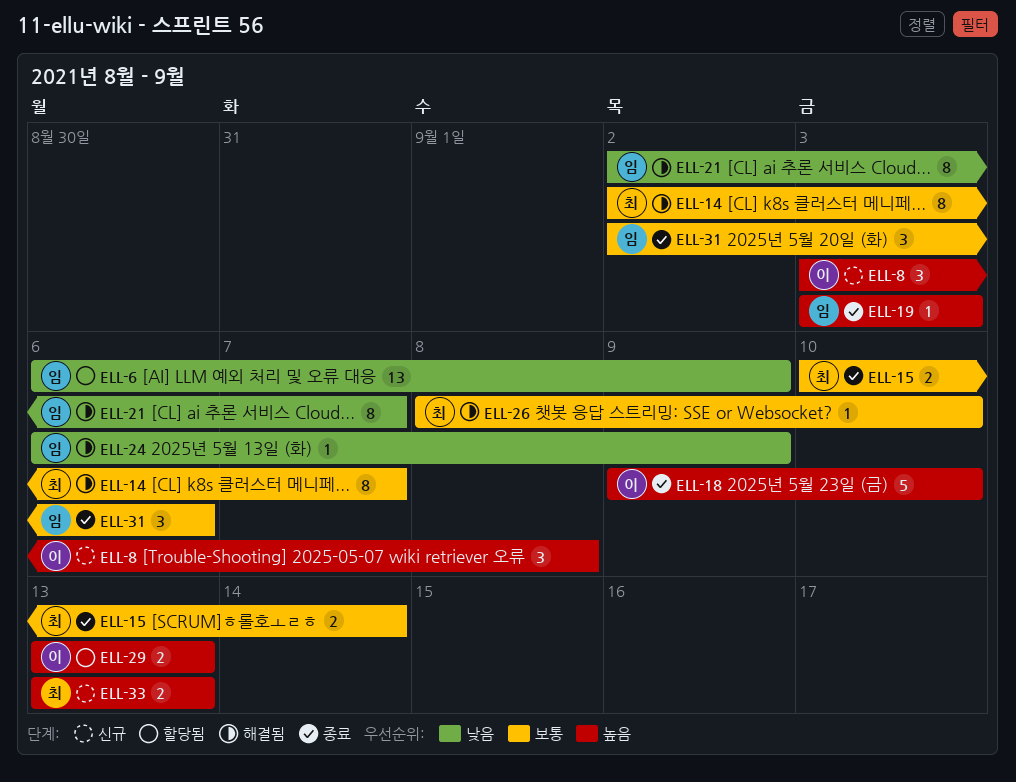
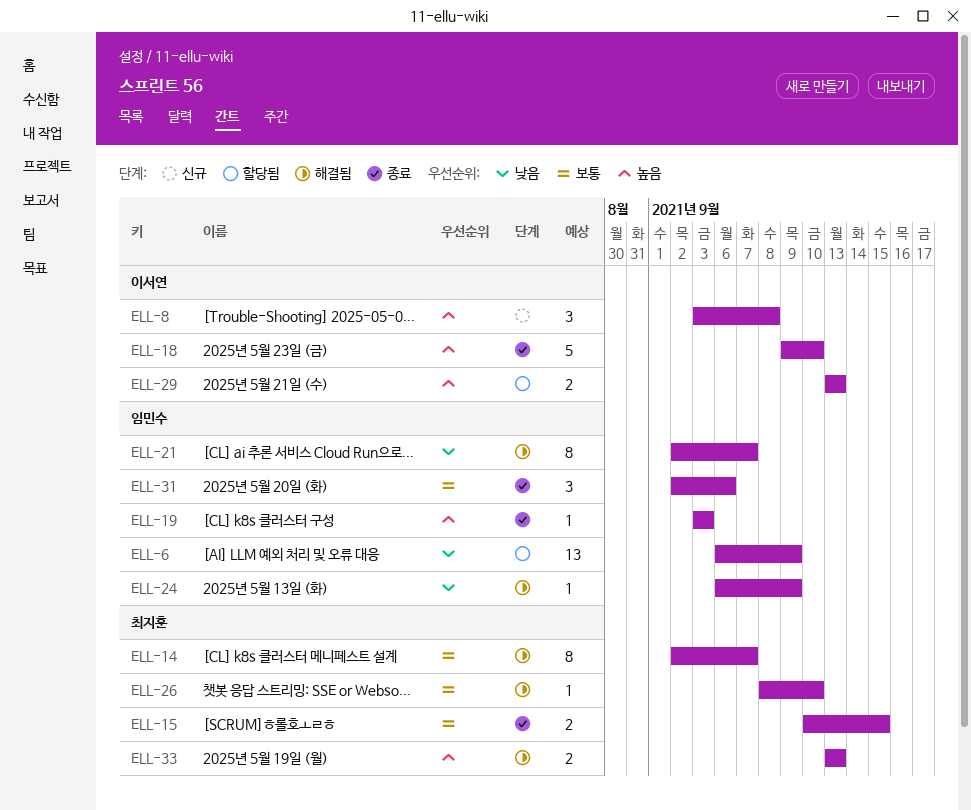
ELL-15, due: Sep 14 -> Sep 15
ELL-33, status: 신규 -> 해결됨

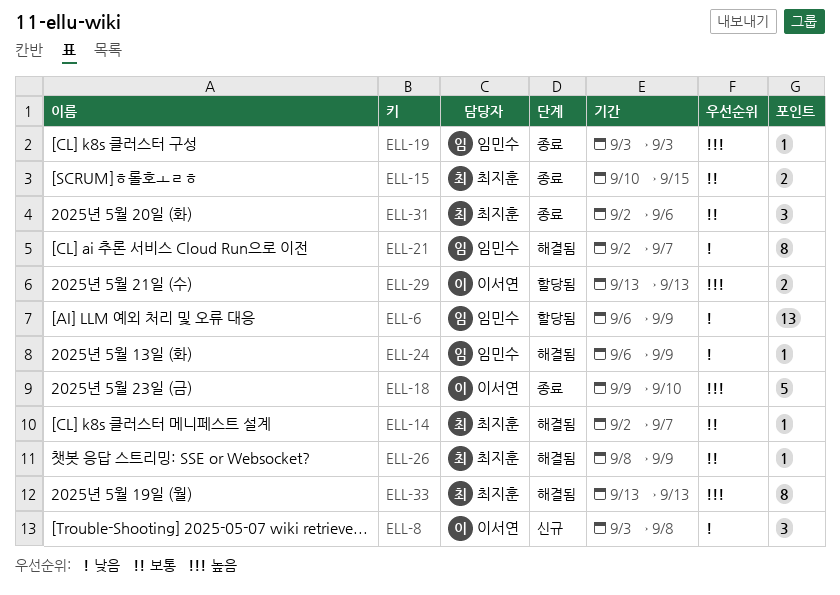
ELL-8, priority: 높음 -> 낮음
ELL-14, estimate: 8 -> 1
ELL-26, due: Sep 10 -> Sep 9
ELL-31, owner: 임민수 -> 최지훈
ELL-33, estimate: 2 -> 8

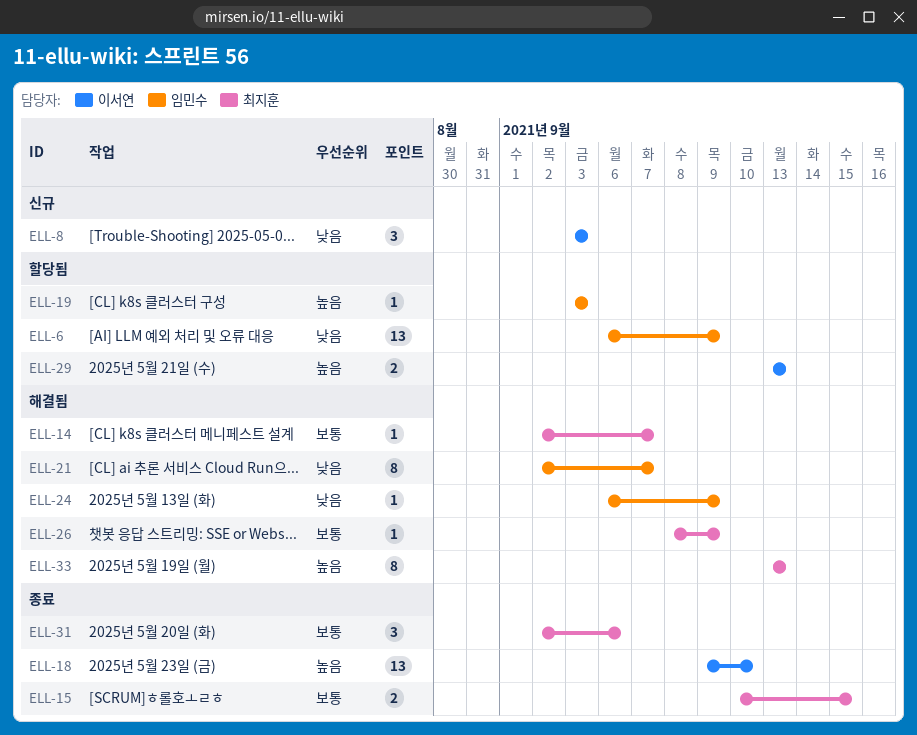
ELL-8, due: Sep 8 -> Sep 3
ELL-18, estimate: 5 -> 13
ELL-19, status: 종료 -> 할당됨

